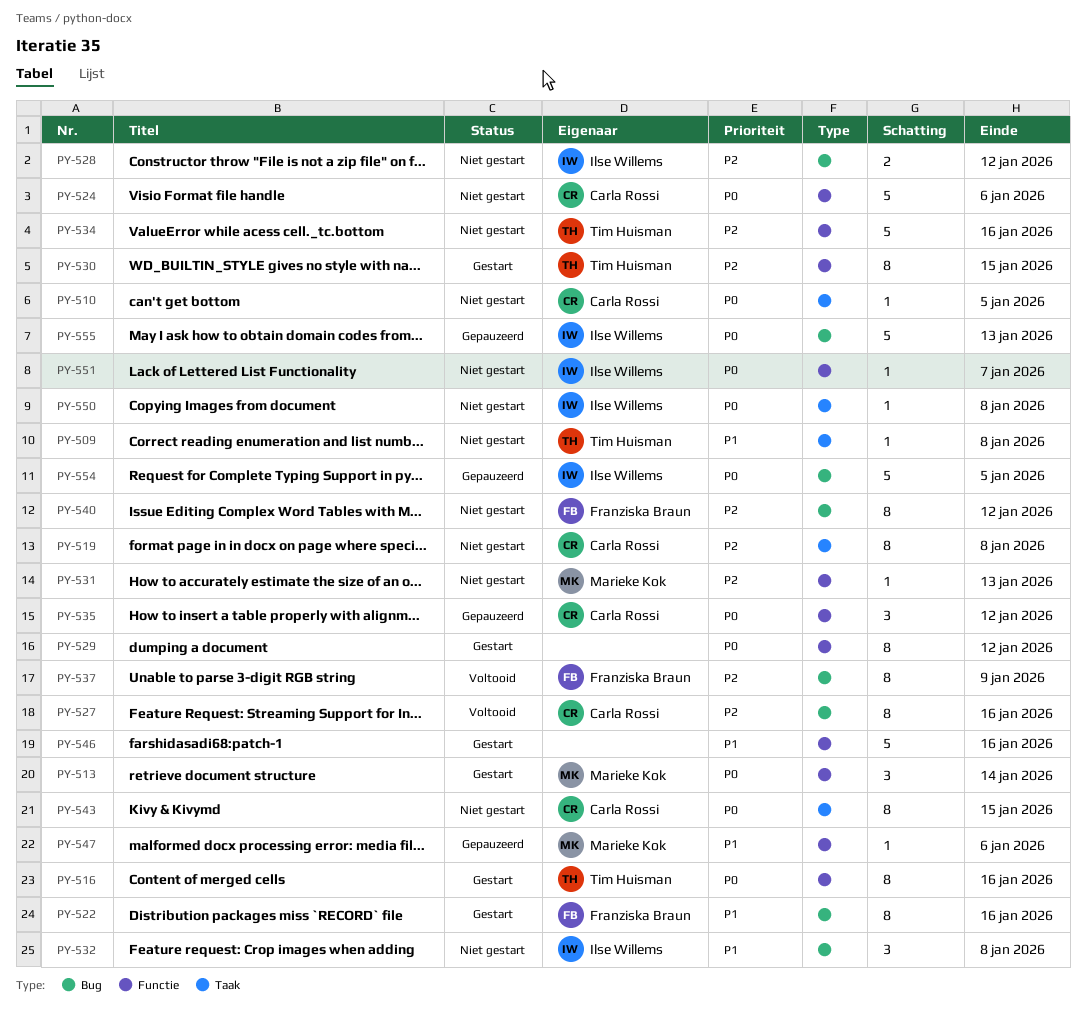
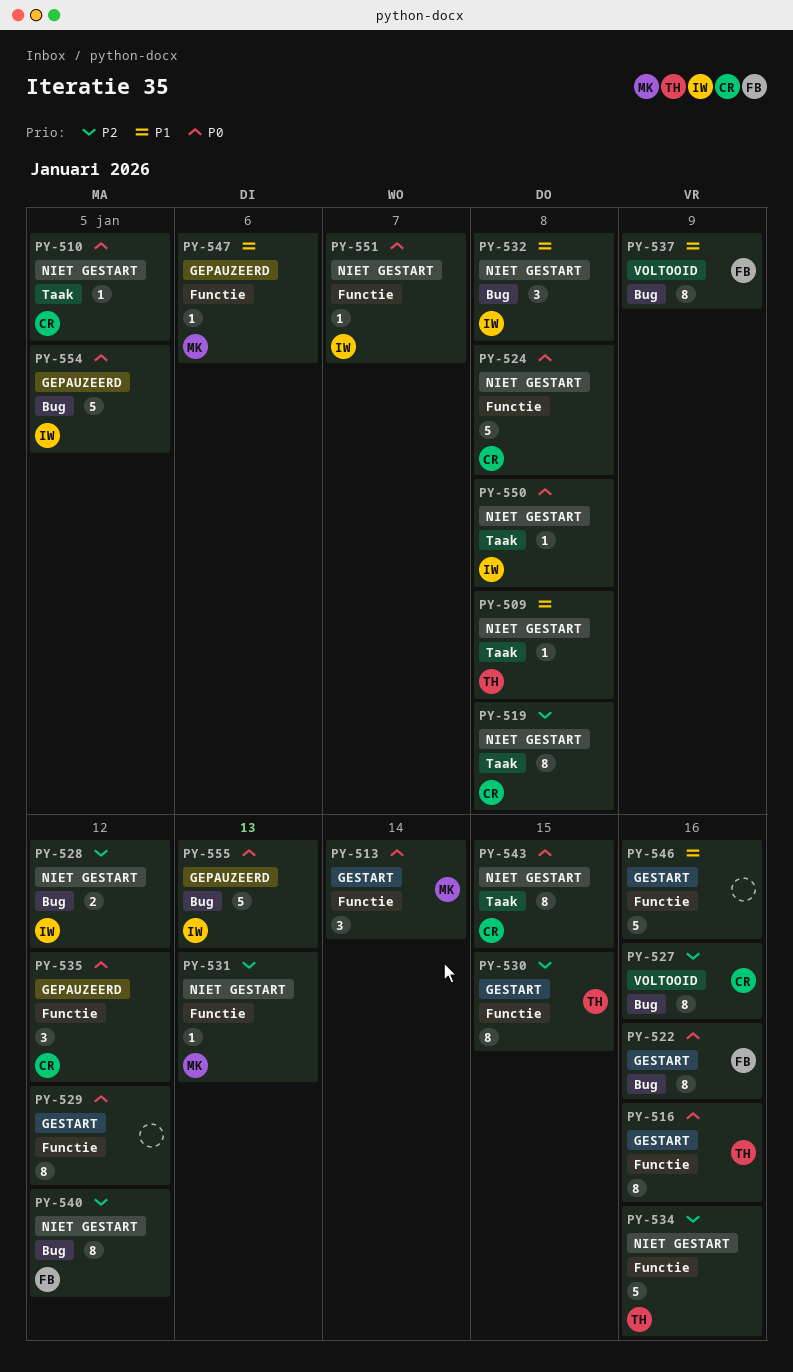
PY-522, priority: P1 -> P0
PY-524, due: Jan 6 -> Jan 8
PY-537, priority: P2 -> P1

